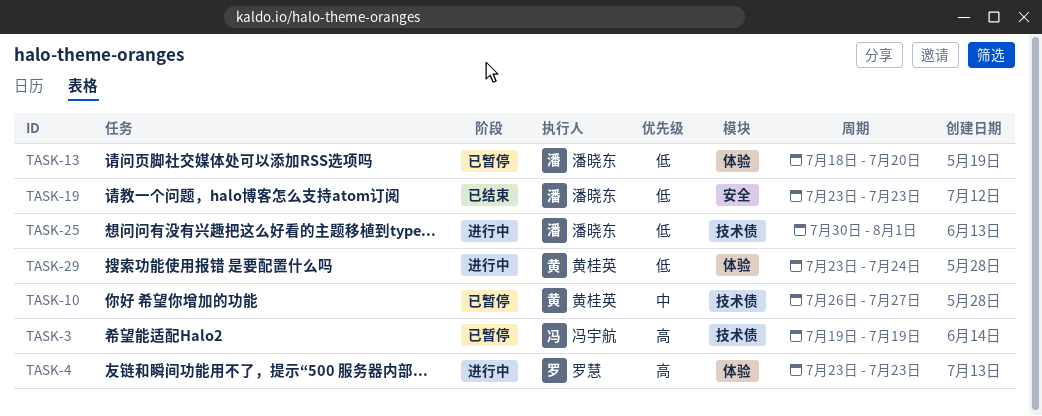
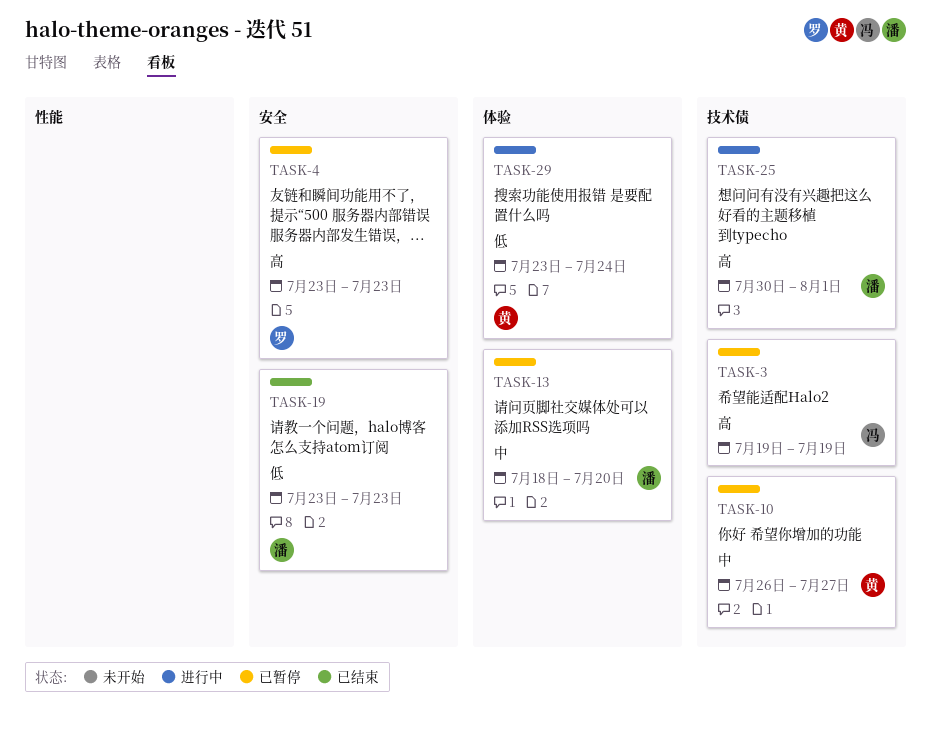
TASK-4, status: 进行中 -> 已暂停
TASK-4, label: 体验 -> 安全
TASK-13, priority: 低 -> 中
TASK-25, priority: 低 -> 高

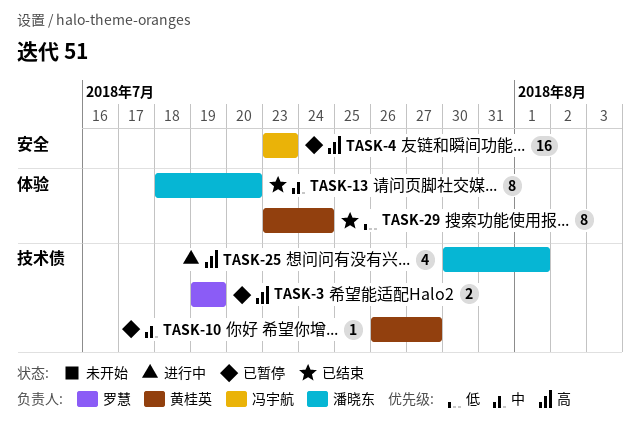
TASK-3, owner: 冯宇航 -> 罗慧
TASK-4, owner: 罗慧 -> 冯宇航
TASK-13, status: 已暂停 -> 已结束
TASK-19: present -> none
TASK-29, status: 进行中 -> 已结束

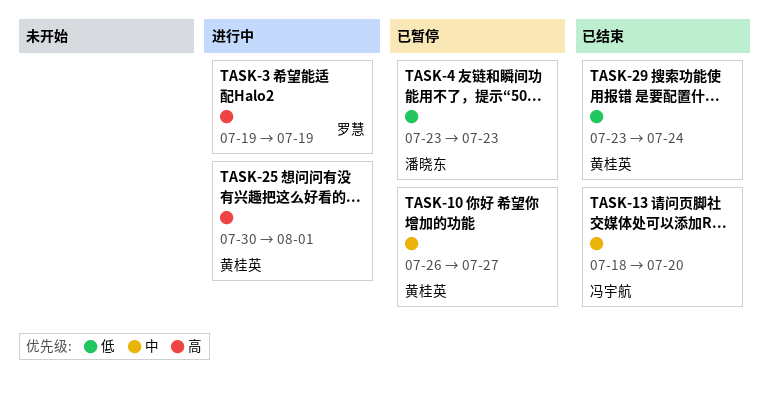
TASK-3, status: 已暂停 -> 进行中
TASK-4, owner: 冯宇航 -> 潘晓东
TASK-4, priority: 高 -> 低
TASK-13, owner: 潘晓东 -> 冯宇航
TASK-25, owner: 潘晓东 -> 黄桂英

